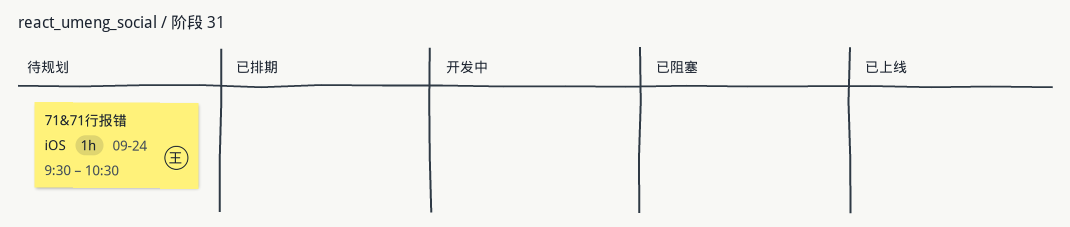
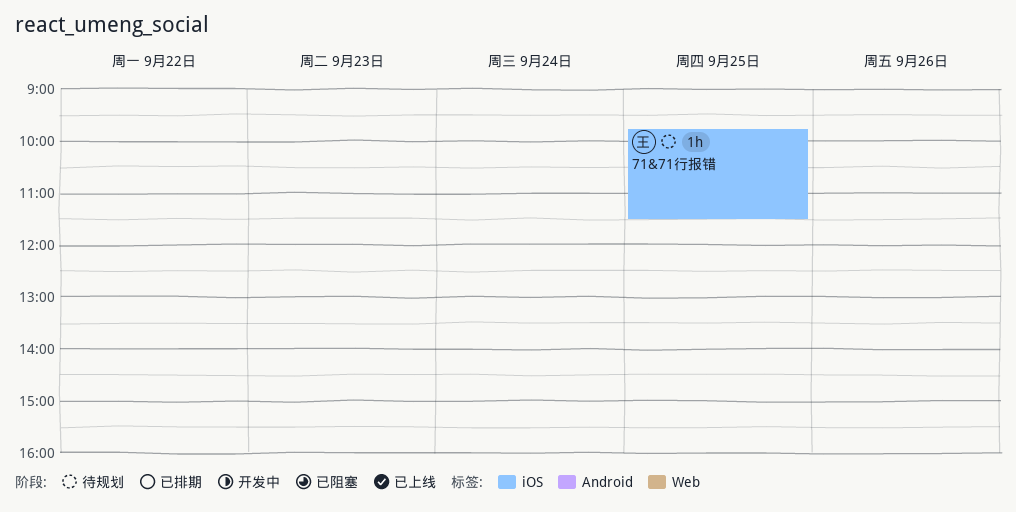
71&71行报错, day: Sep 24 -> Sep 25
71&71行报错, begins: 09:30 -> 09:45
71&71行报错, ends: 10:30 -> 11:30

